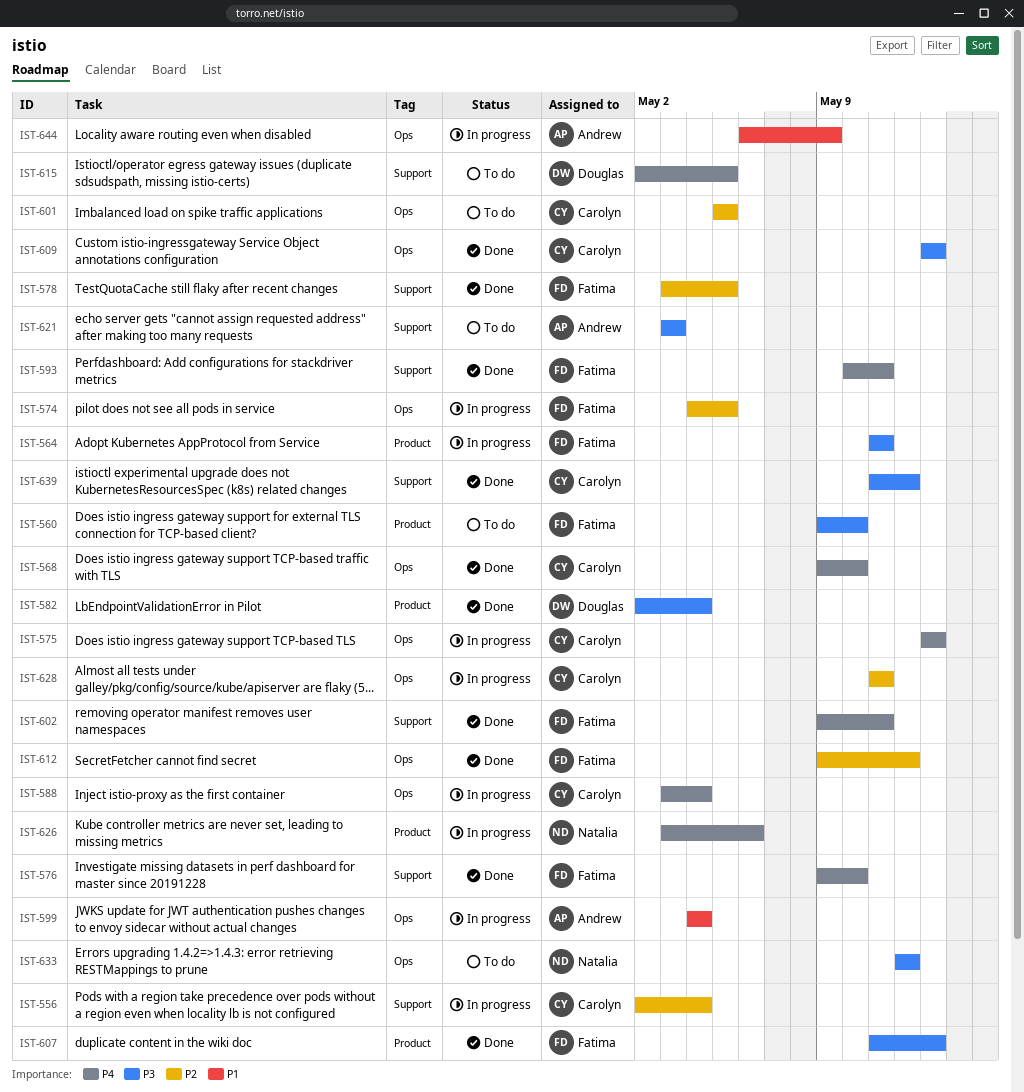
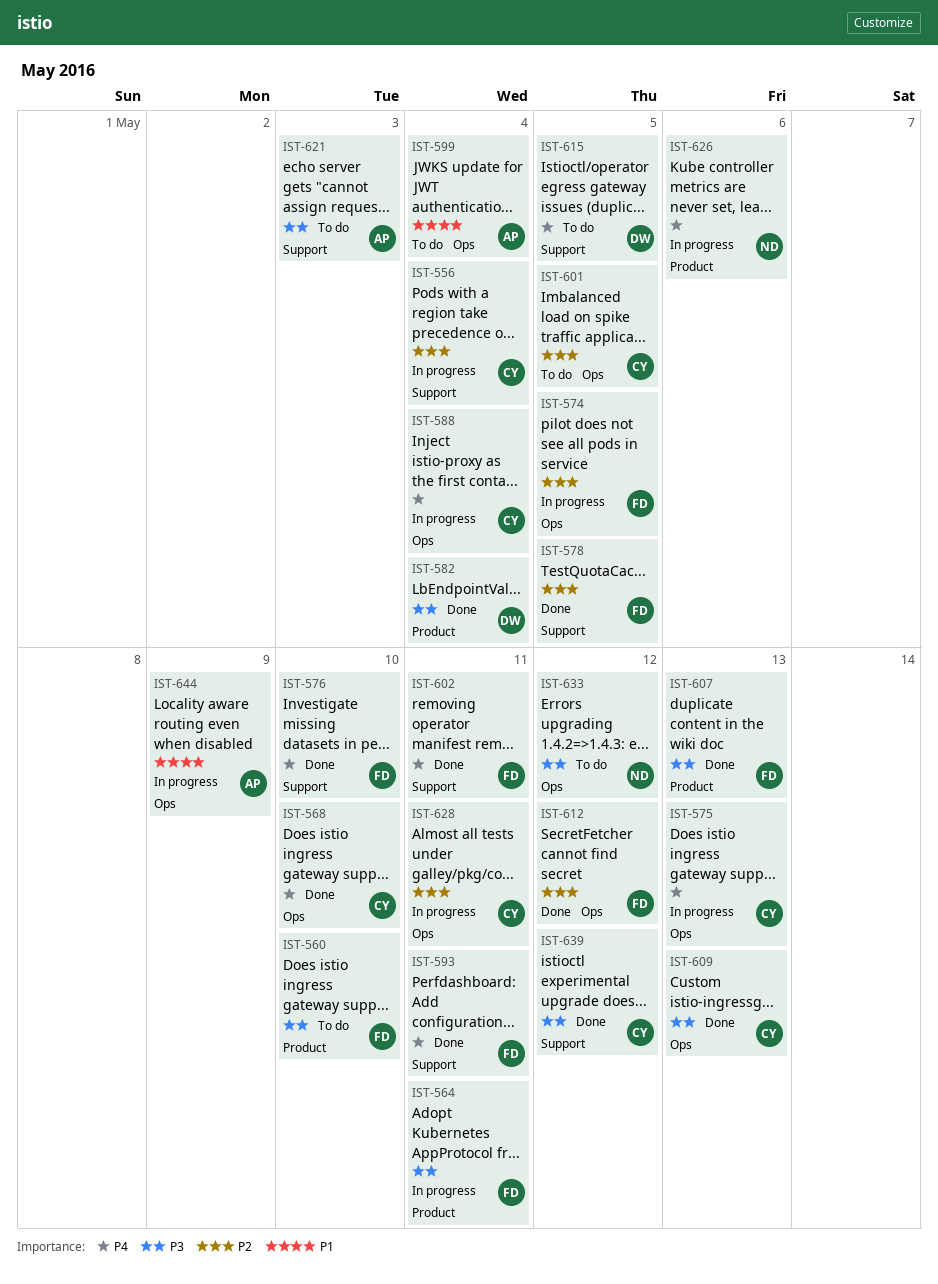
IST-599, status: In progress -> To do

